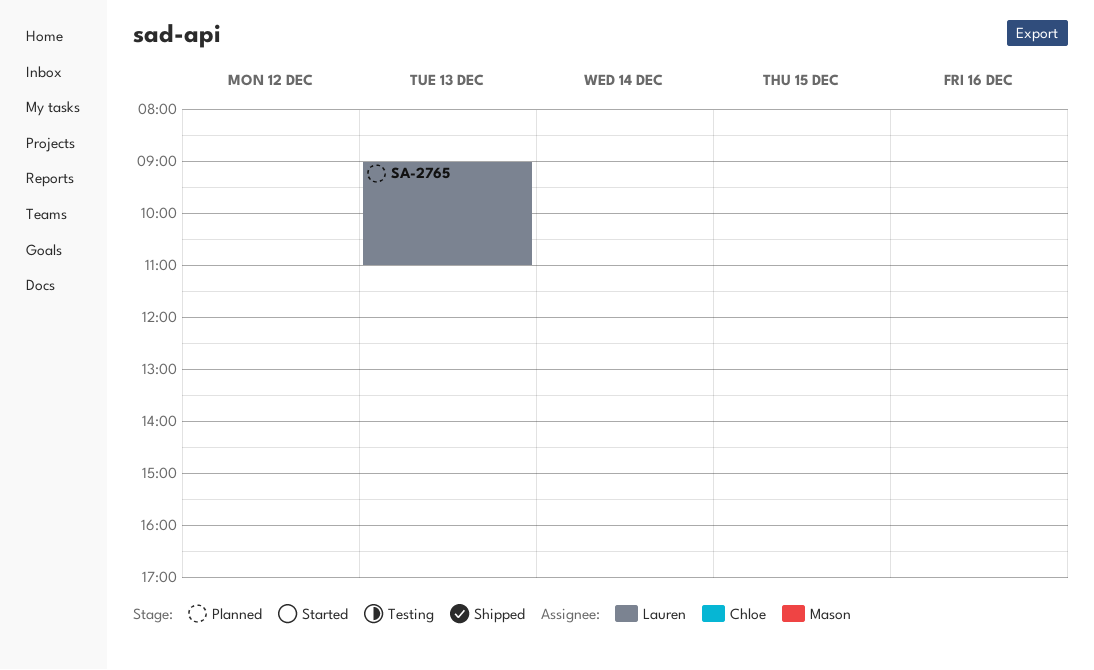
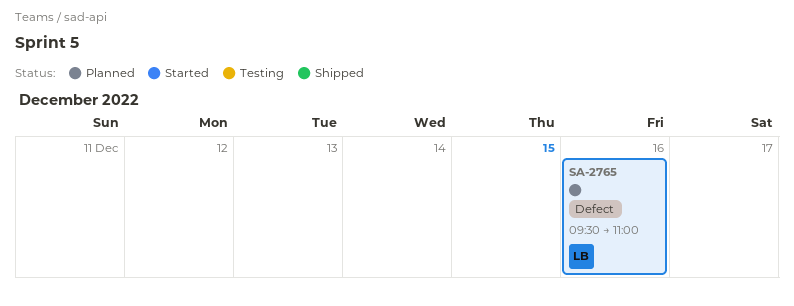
SA-2765, day: Dec 13 -> Dec 16
SA-2765, begins: 09:00 -> 09:30

